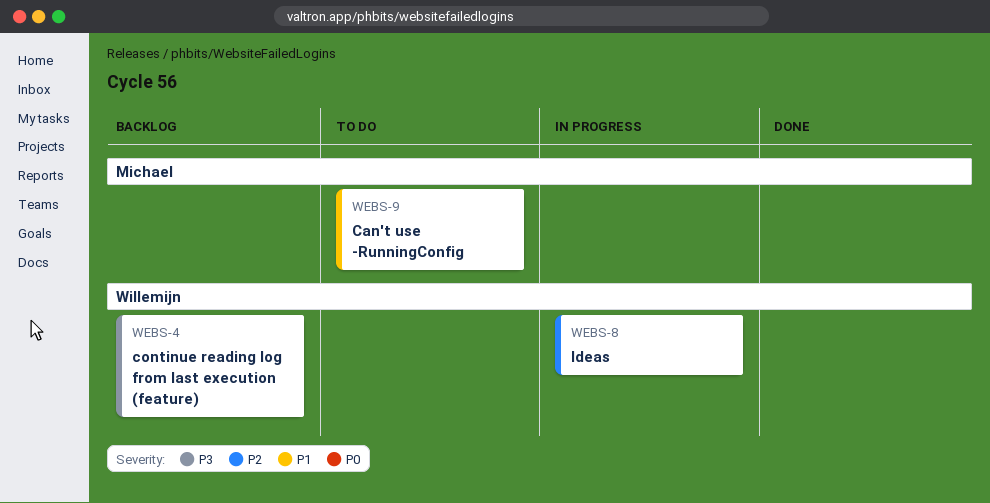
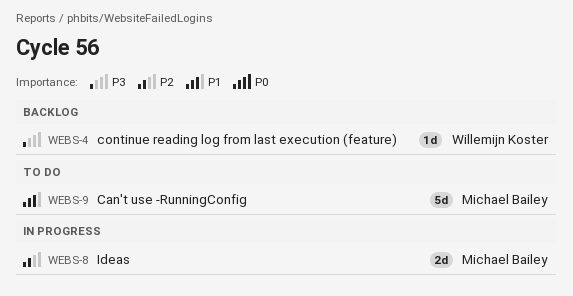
WEBS-8, owner: Willemijn Koster -> Michael Bailey

